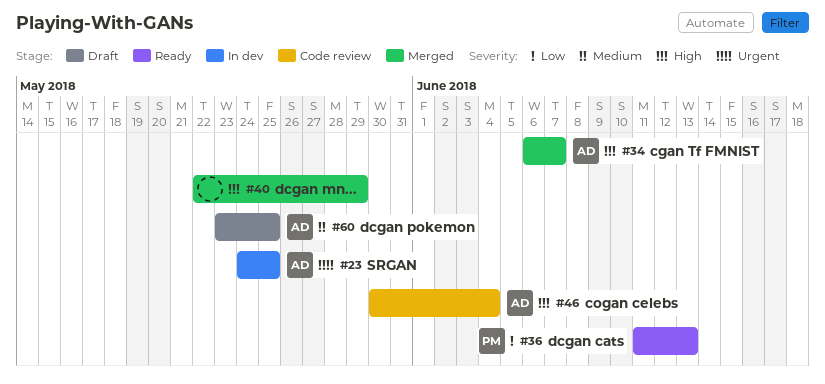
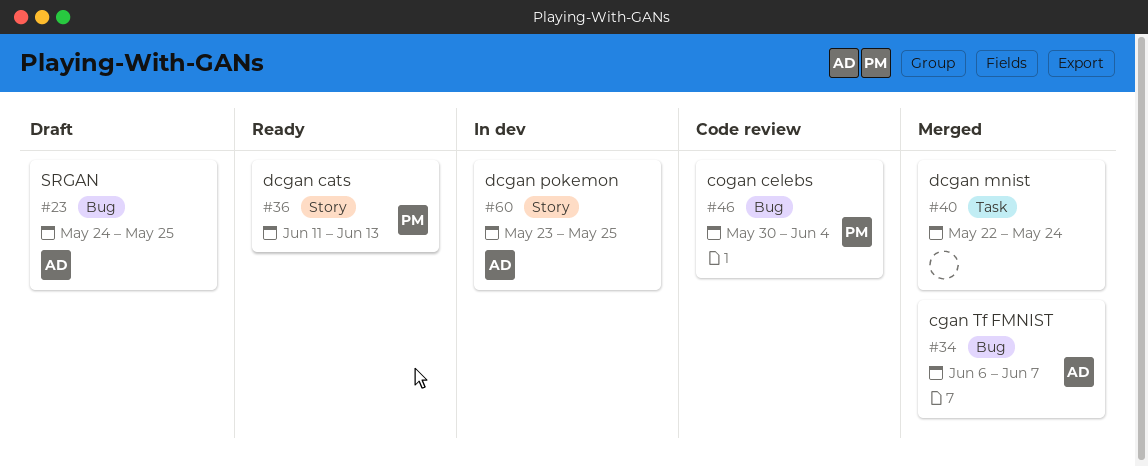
#23, status: In dev -> Draft
#40, due: May 29 -> May 24
#46, owner: AD -> PM
#60, status: Draft -> In dev

